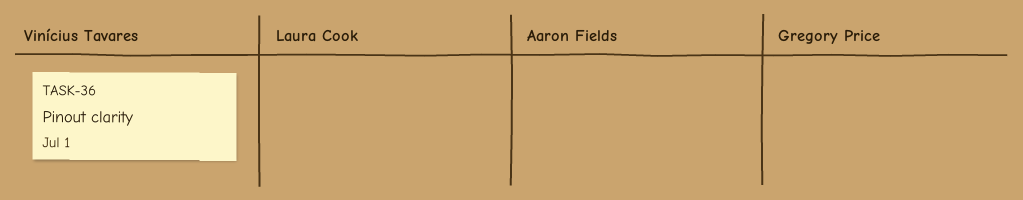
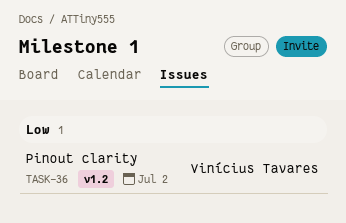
TASK-36, due: Jul 1 -> Jul 2

